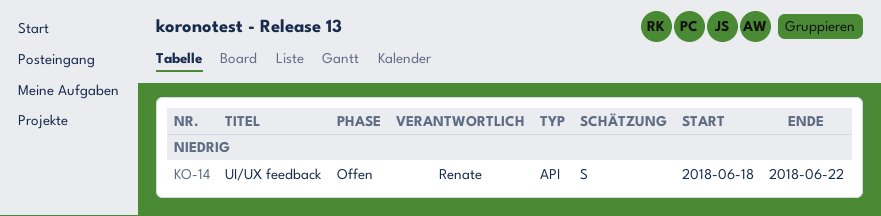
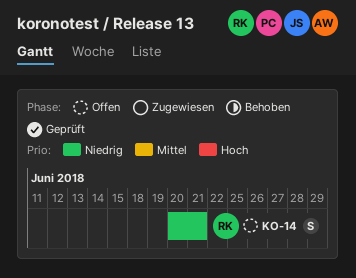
KO-14, start: Jun 18 -> Jun 20
KO-14, due: Jun 22 -> Jun 21

